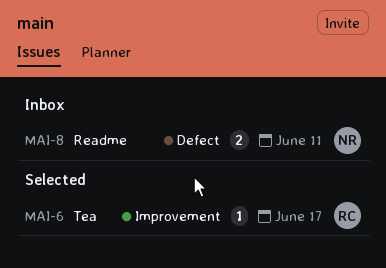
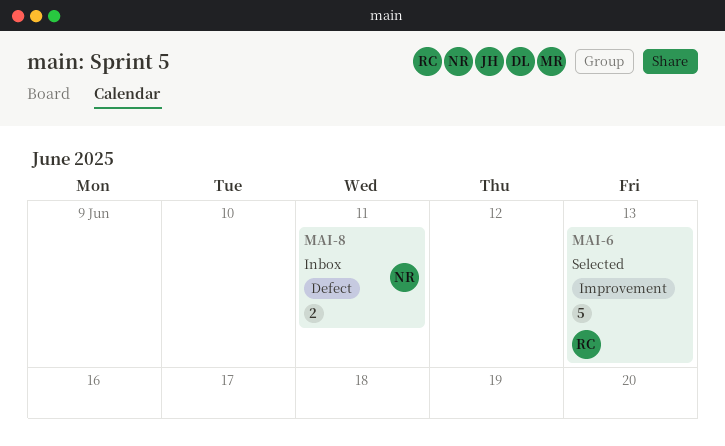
MAI-6, estimate: 1 -> 5
MAI-6, due: Jun 17 -> Jun 13

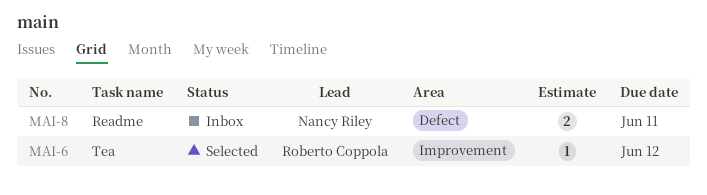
MAI-6, estimate: 5 -> 1
MAI-6, due: Jun 13 -> Jun 12

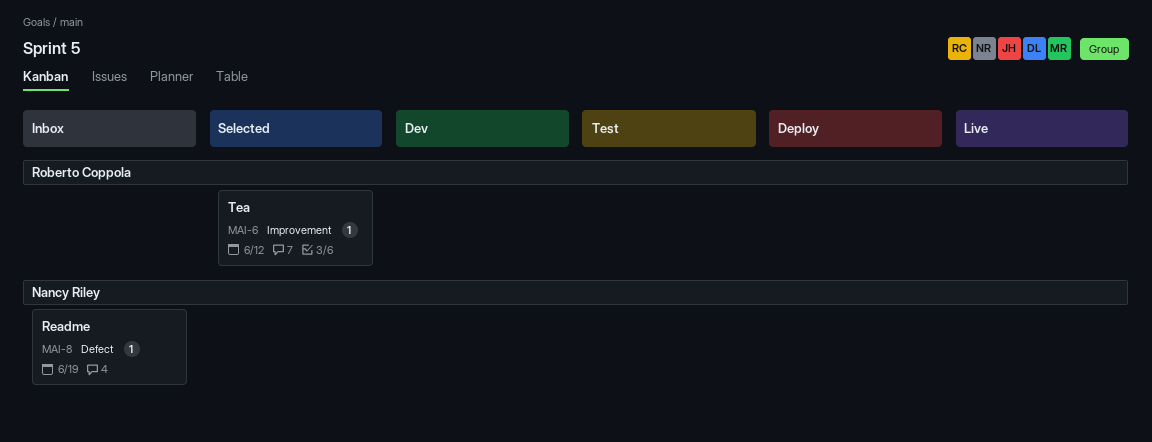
MAI-8, estimate: 2 -> 1
MAI-8, due: Jun 11 -> Jun 19

